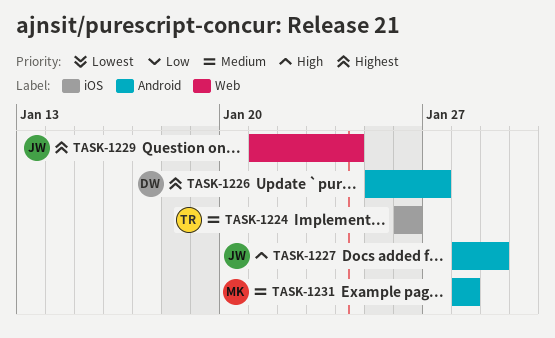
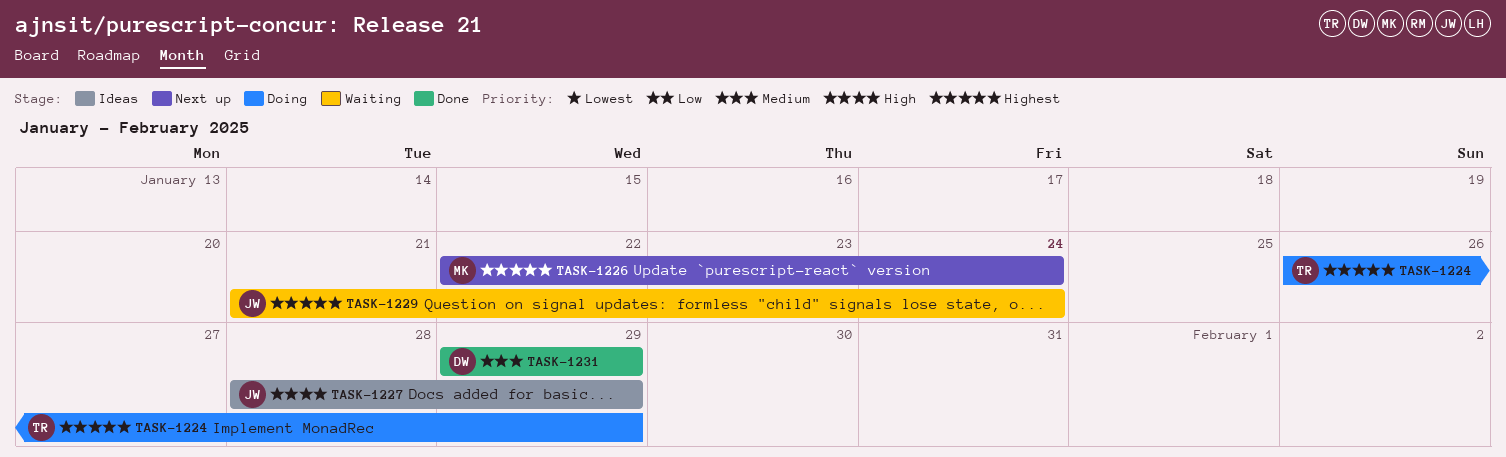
TASK-1224, priority: Medium -> Highest
TASK-1224, due: Jan 26 -> Jan 29
TASK-1226, owner: DW -> MK
TASK-1226, start: Jan 25 -> Jan 22
TASK-1226, due: Jan 27 -> Jan 24
TASK-1231, owner: MK -> DW
TASK-1231, start: Jan 28 -> Jan 29
TASK-1231, due: Jan 28 -> Jan 29

